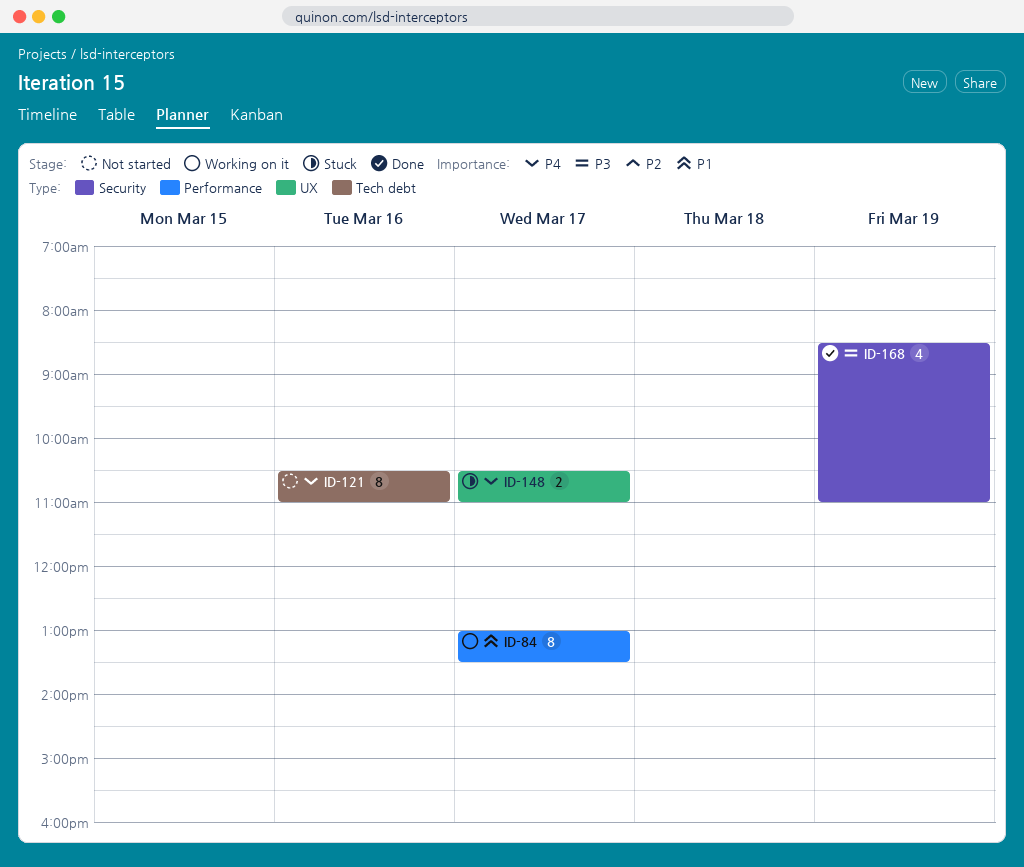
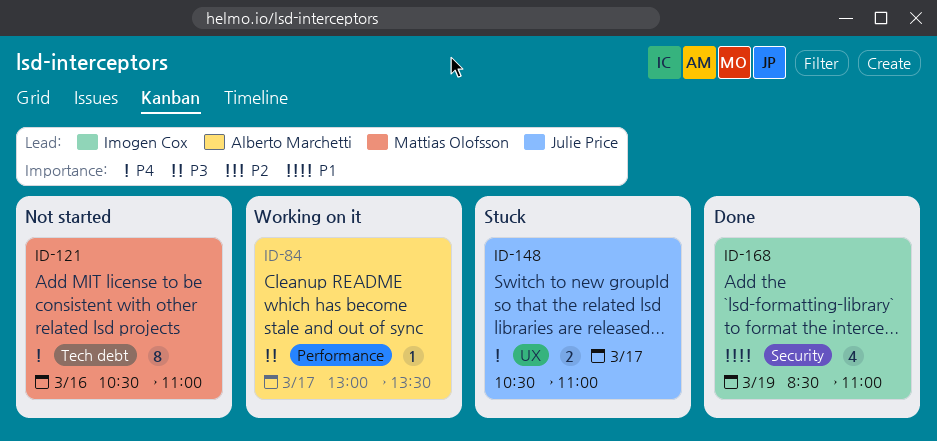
ID-84, priority: P1 -> P3
ID-84, estimate: 8 -> 1
ID-168, priority: P3 -> P1

